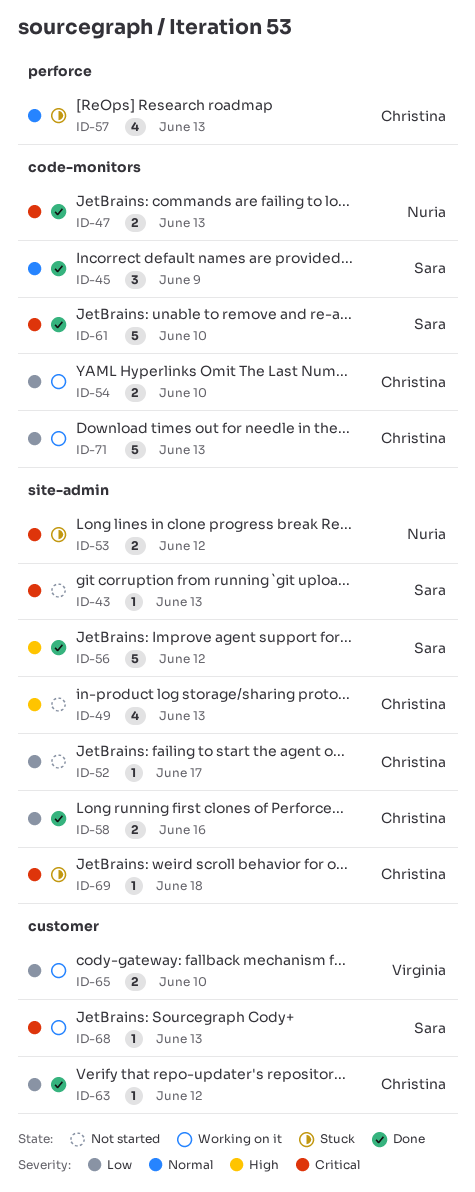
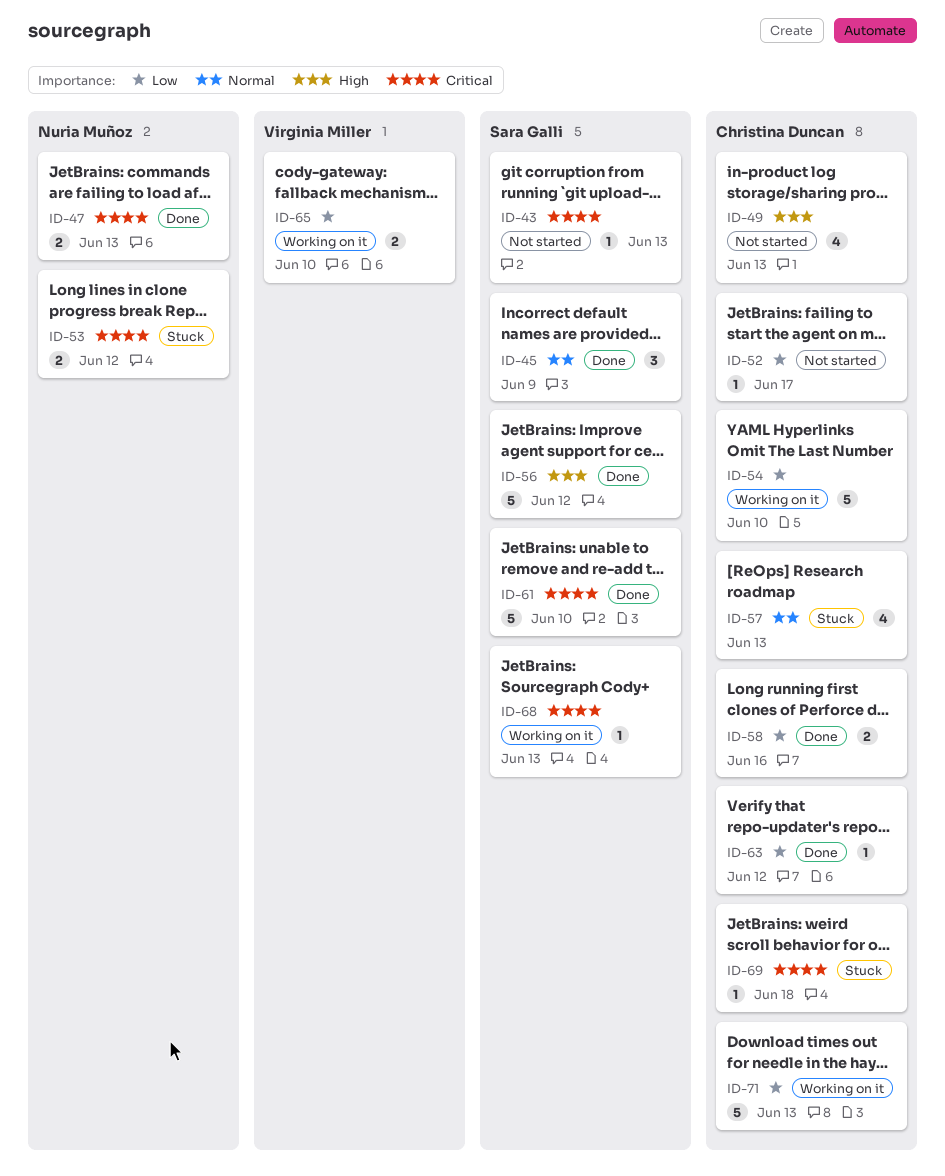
ID-54, estimate: 2 -> 5

